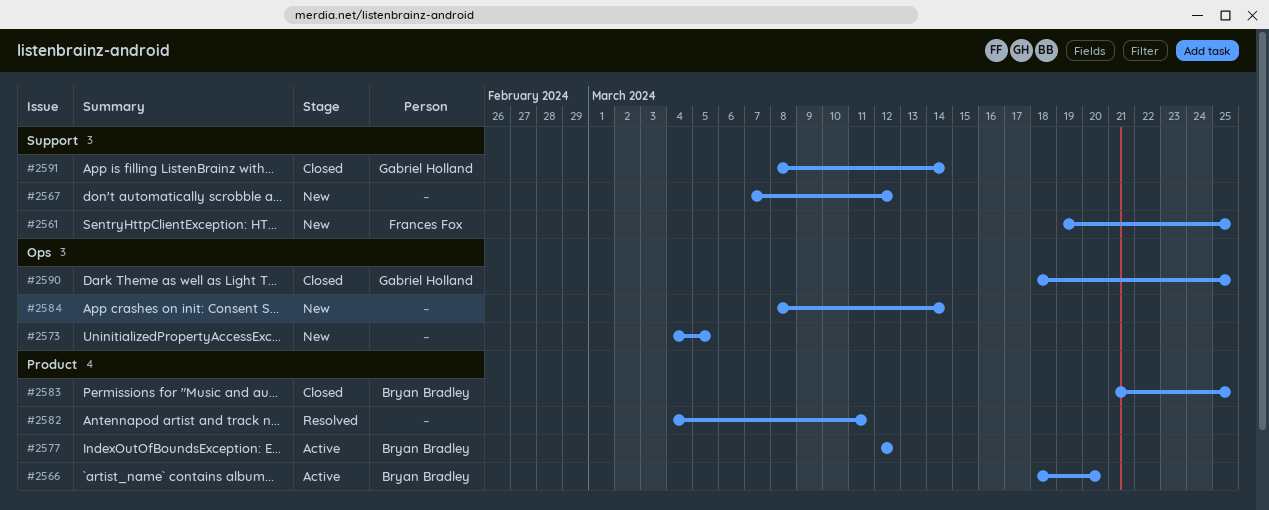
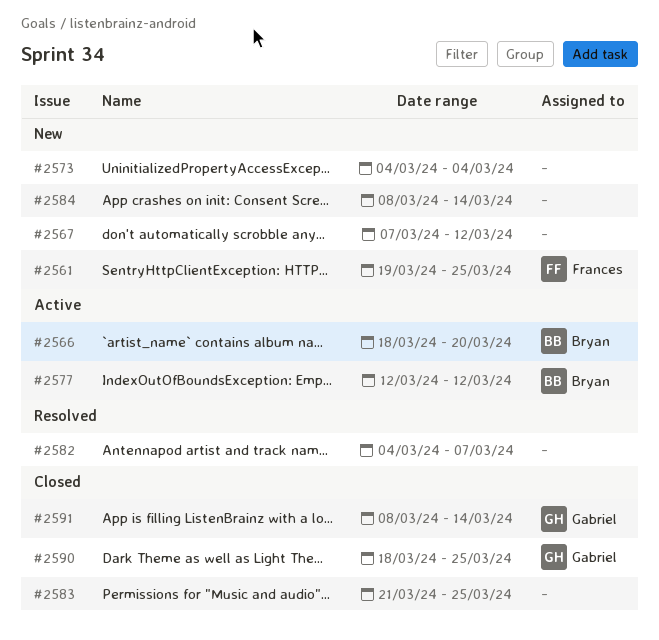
#2573, due: Mar 5 -> Mar 4
#2582, due: Mar 11 -> Mar 7
#2583, owner: Bryan Bradley -> none

